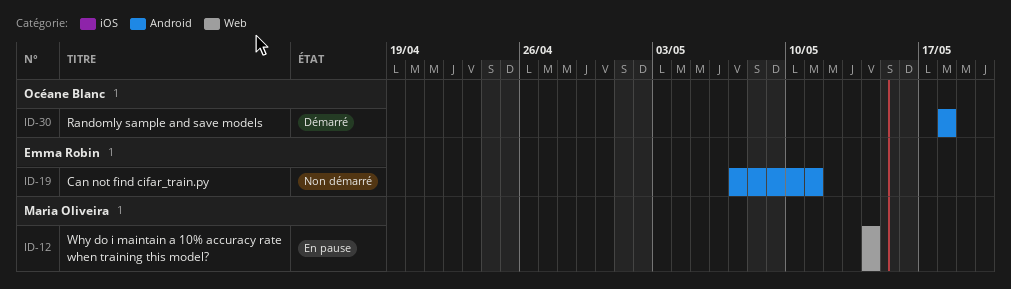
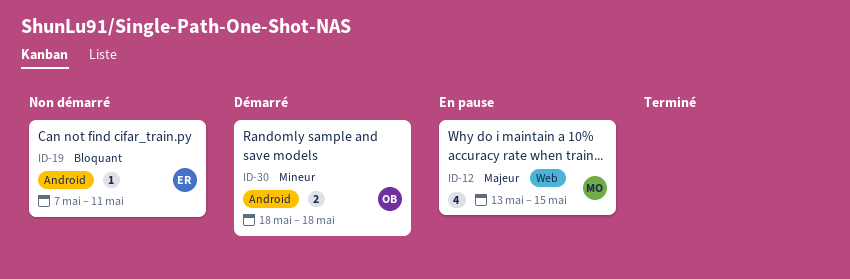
ID-12, start: May 14 -> May 13
ID-12, due: May 14 -> May 15

